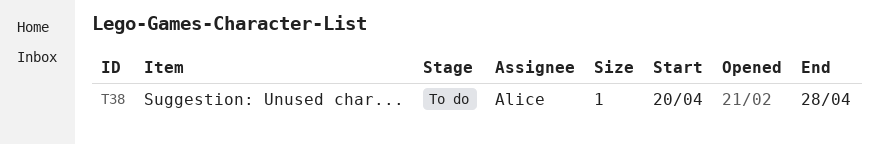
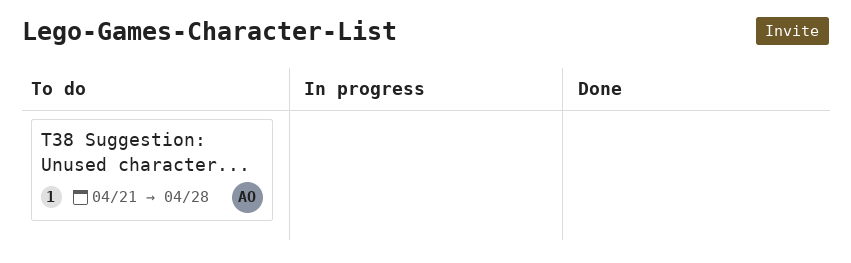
T38, start: Apr 20 -> Apr 21

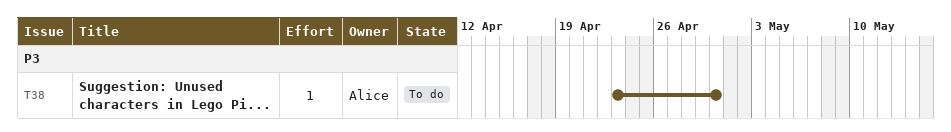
T38, start: Apr 21 -> Apr 23
T38, due: Apr 28 -> Apr 30

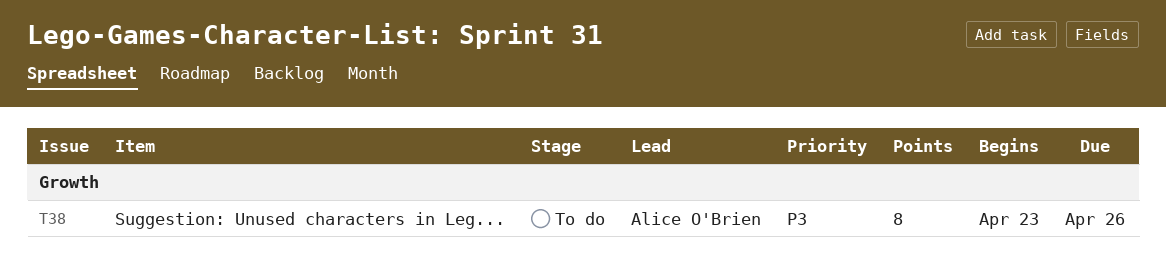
T38, estimate: 1 -> 8
T38, due: Apr 30 -> Apr 26

